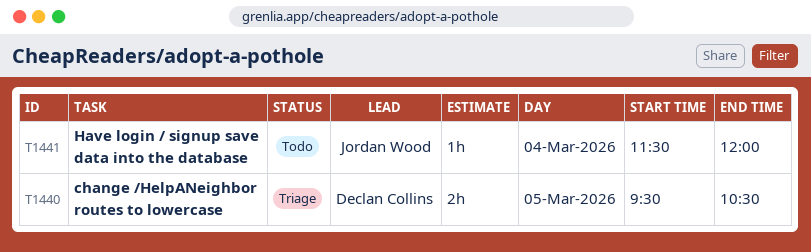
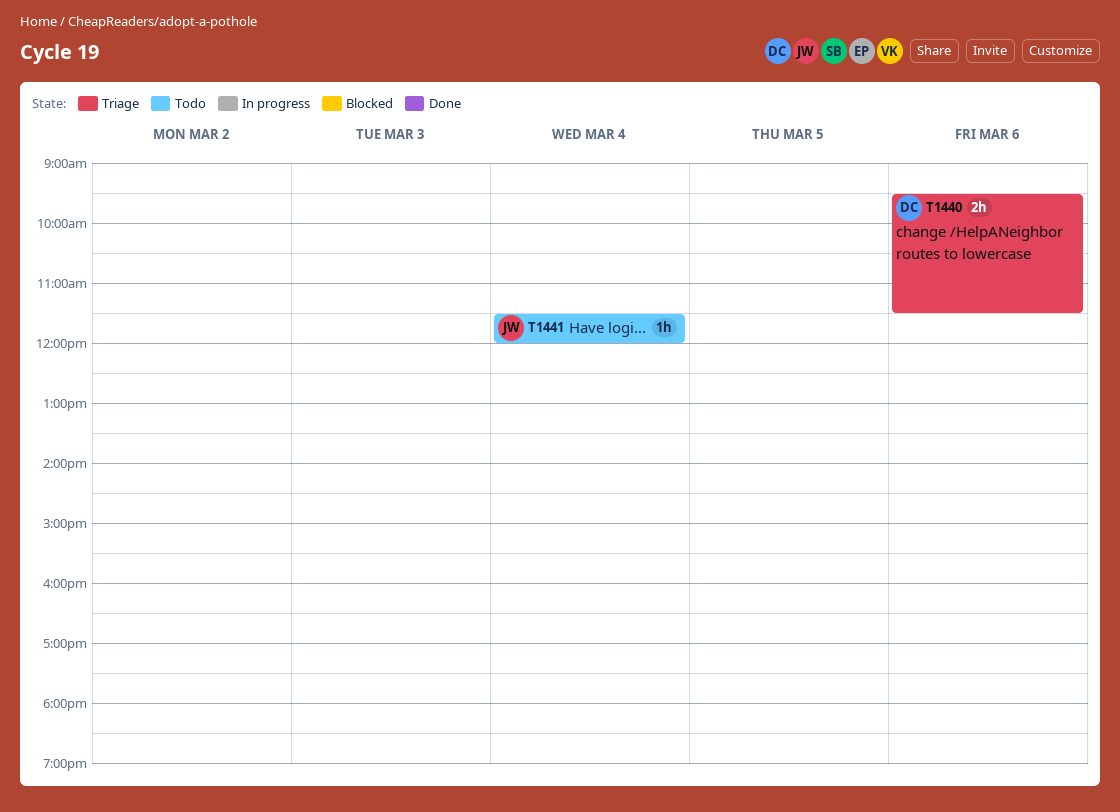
T1440, day: Mar 5 -> Mar 6
T1440, ends: 10:30 -> 11:30

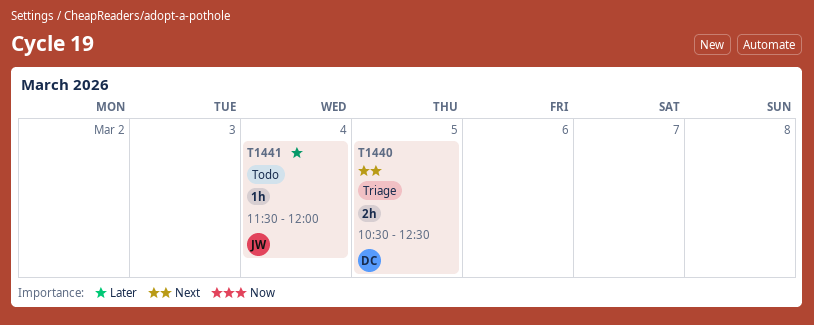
T1440, day: Mar 6 -> Mar 5
T1440, begins: 09:30 -> 10:30
T1440, ends: 11:30 -> 12:30

